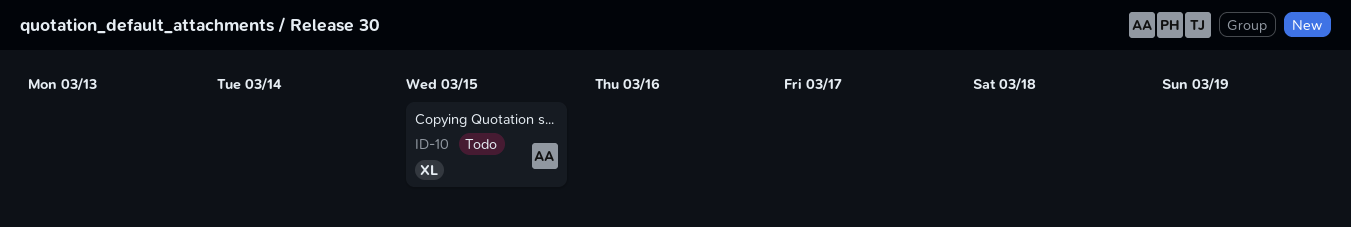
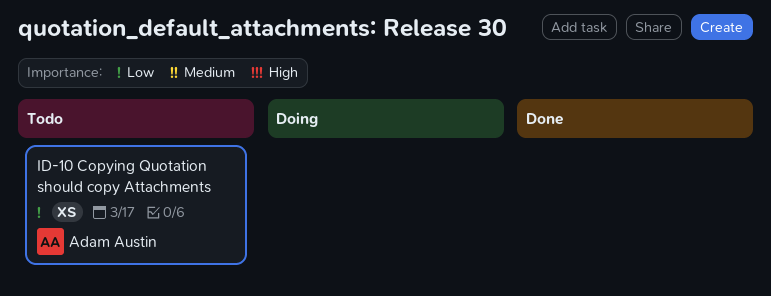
ID-10, estimate: XL -> XS
ID-10, due: Mar 15 -> Mar 17

